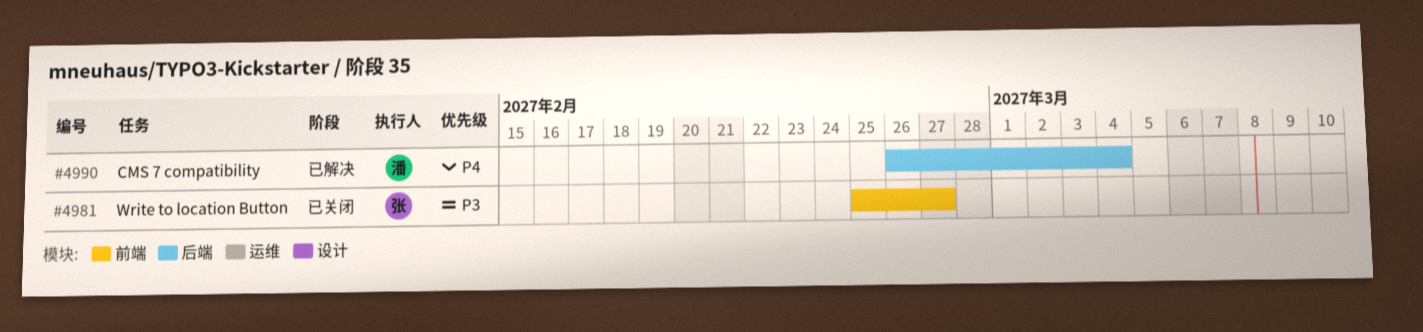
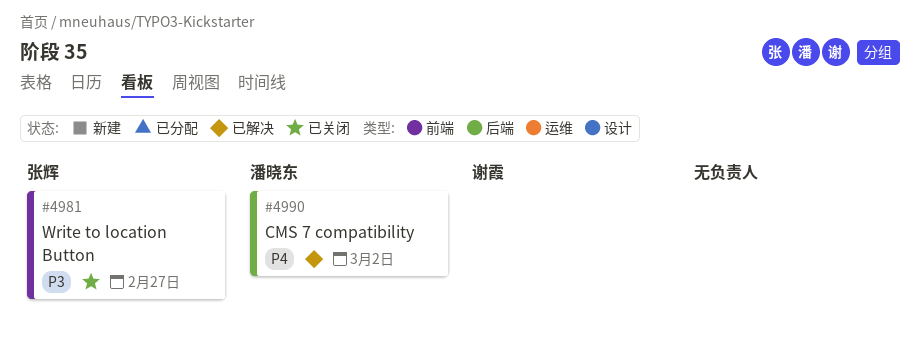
#4990, due: Mar 4 -> Mar 2

